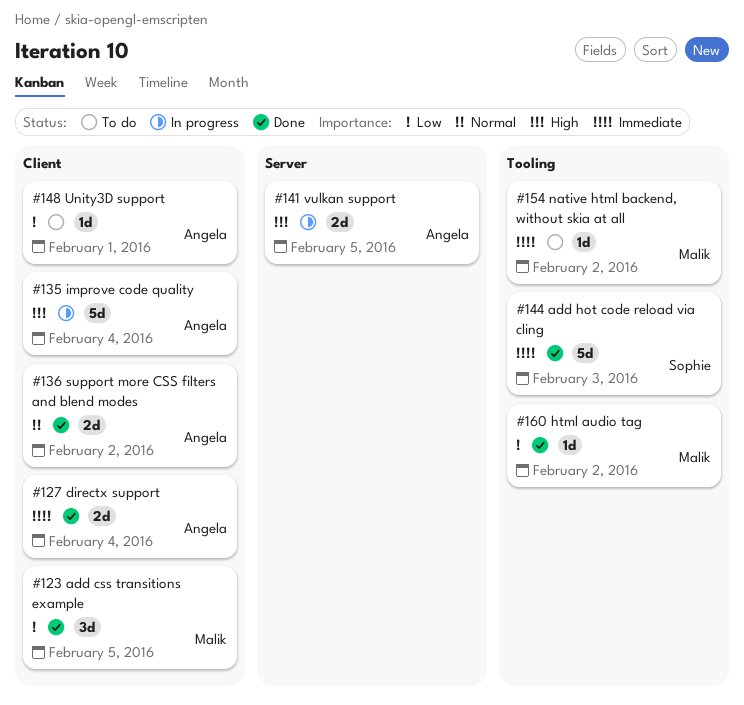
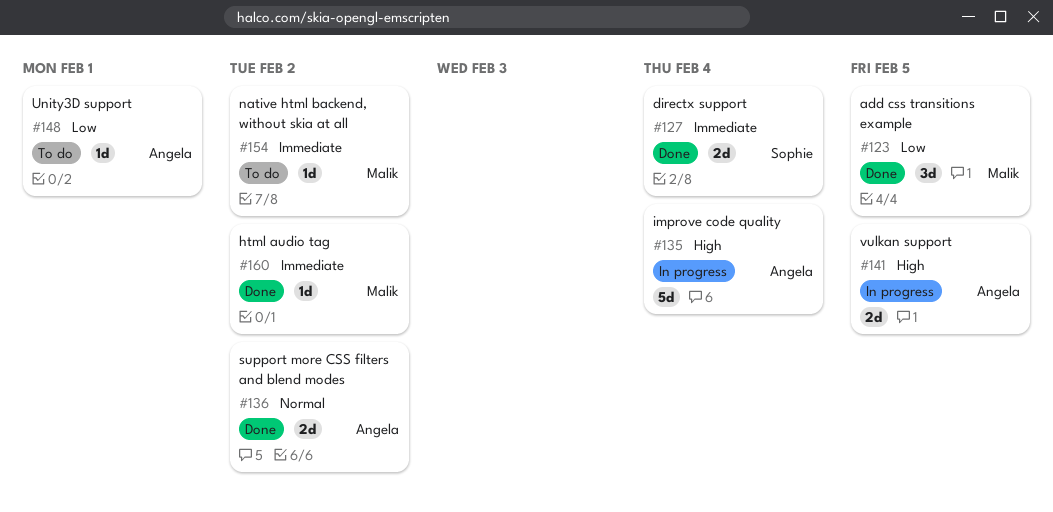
#127, owner: Angela -> Sophie
#144: present -> none
#160, priority: Low -> Immediate

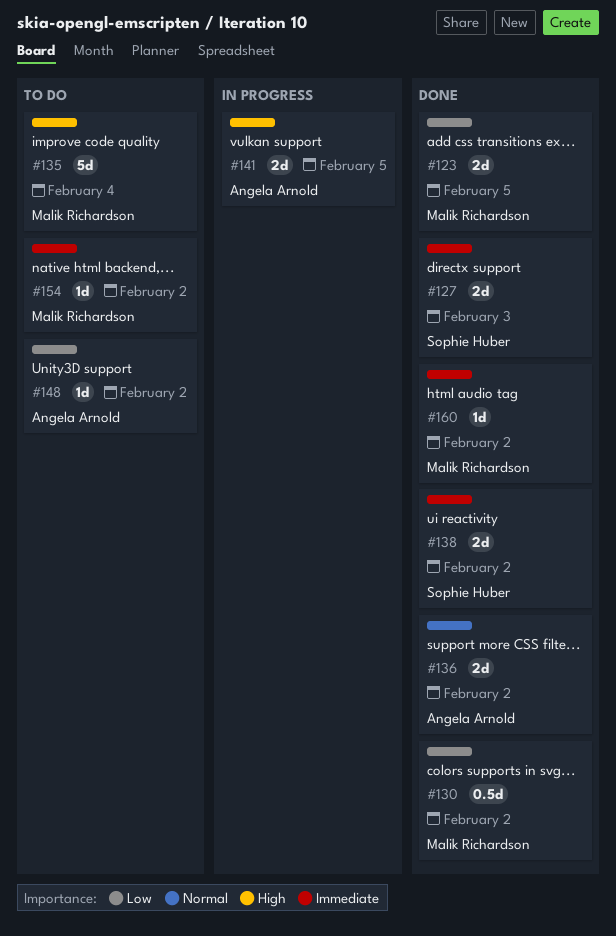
#123, estimate: 3d -> 2d
#127, due: Feb 4 -> Feb 3
#130: none -> present
#135, status: In progress -> To do
#135, owner: Angela Arnold -> Malik Richardson
#138: none -> present
#148, due: Feb 1 -> Feb 2

